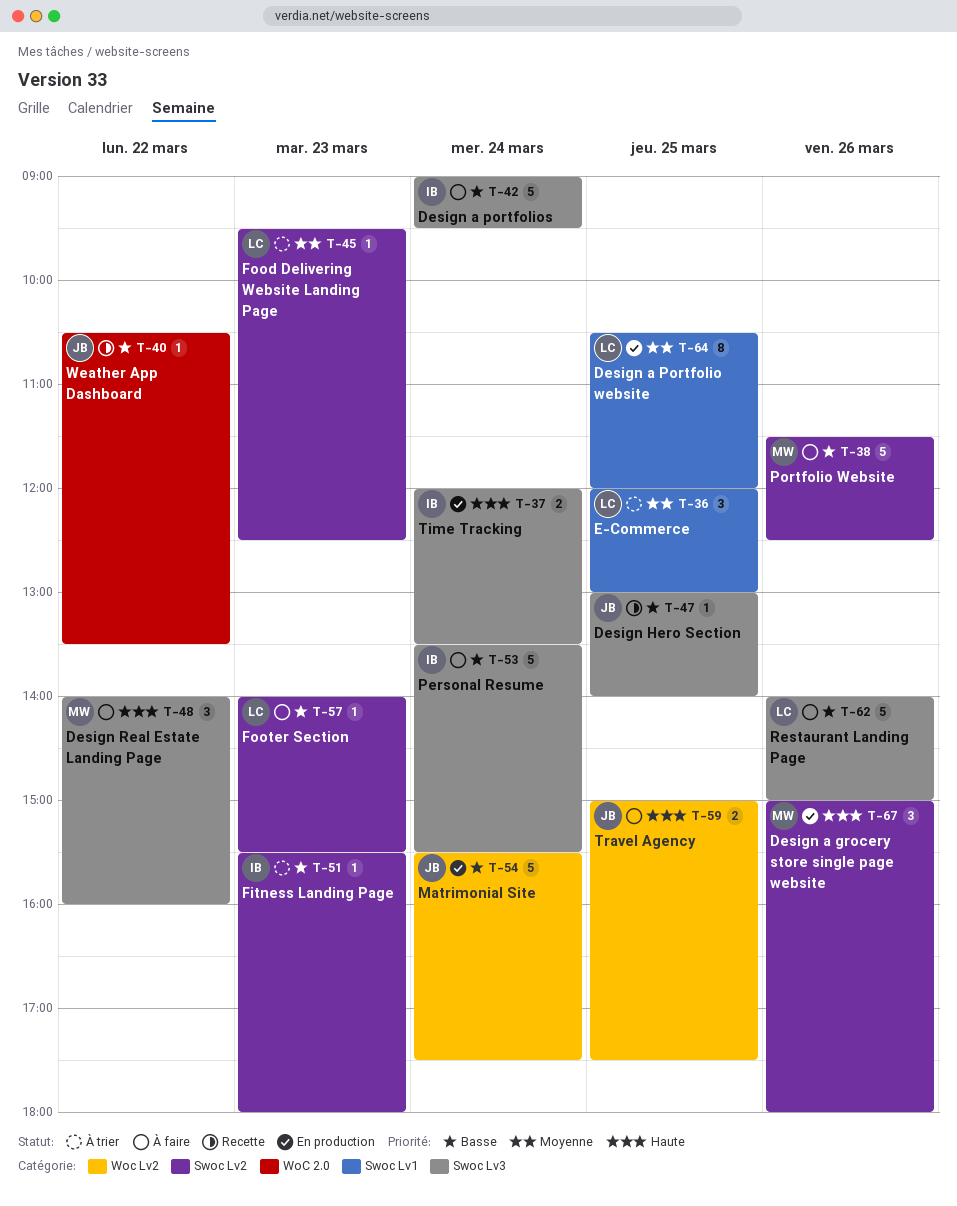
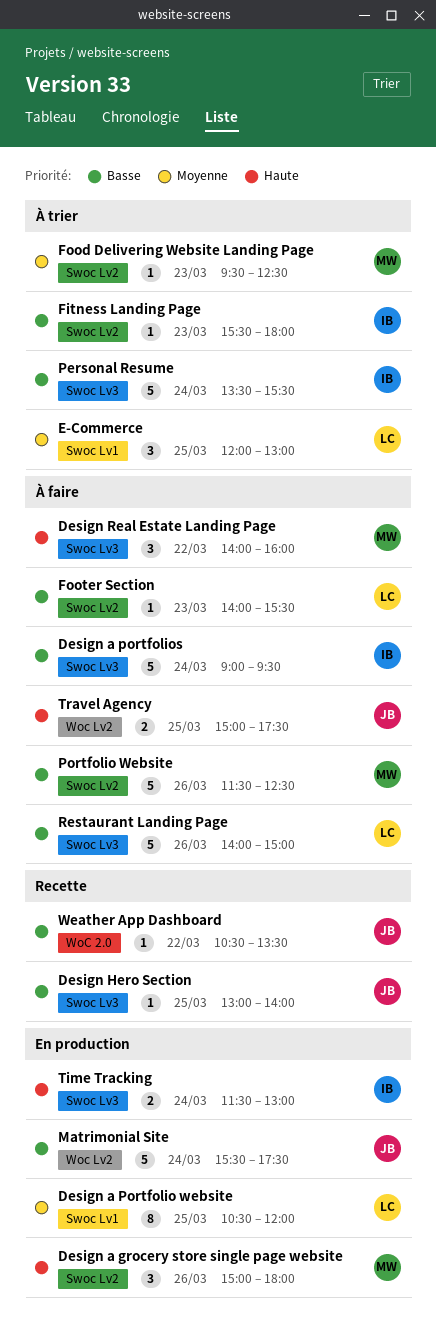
Food Delivering Website Landing Page, owner: LC -> MW
Personal Resume, status: À faire -> À trier
Time Tracking, begins: 12:00 -> 11:30
Time Tracking, ends: 13:30 -> 13:00

